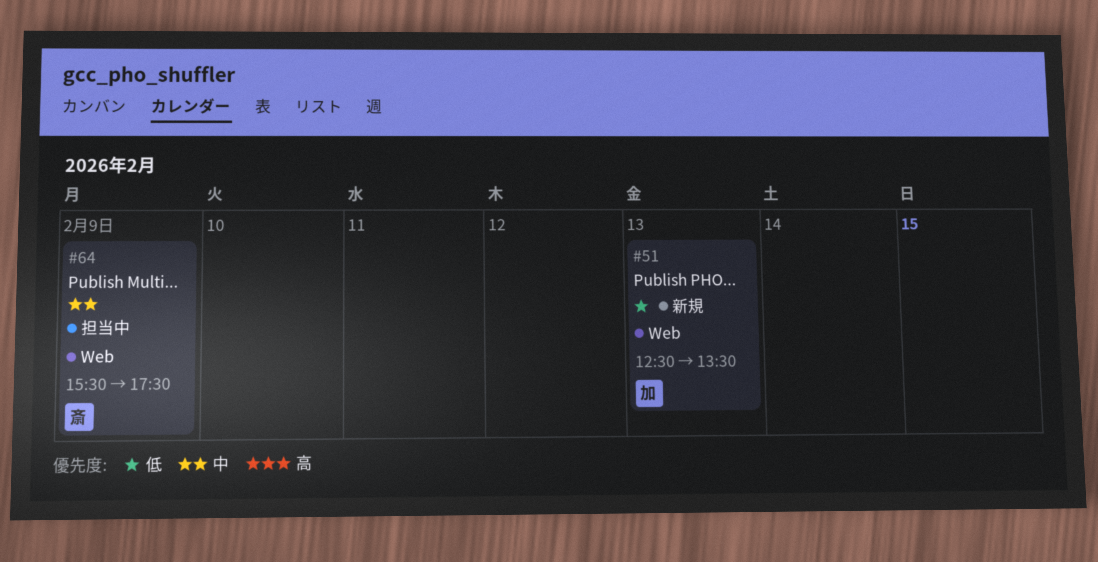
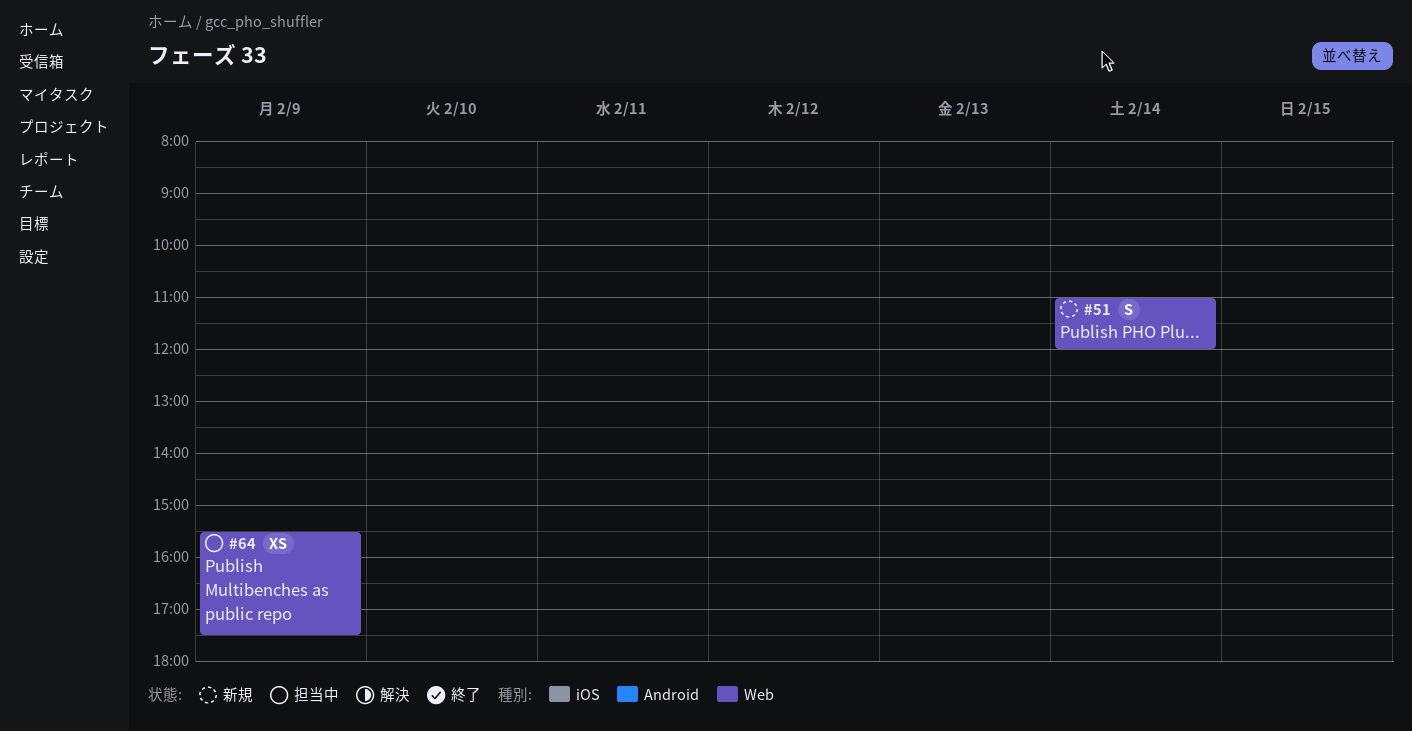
#51, day: Feb 13 -> Feb 14
#51, begins: 12:30 -> 11:00
#51, ends: 13:30 -> 12:00

